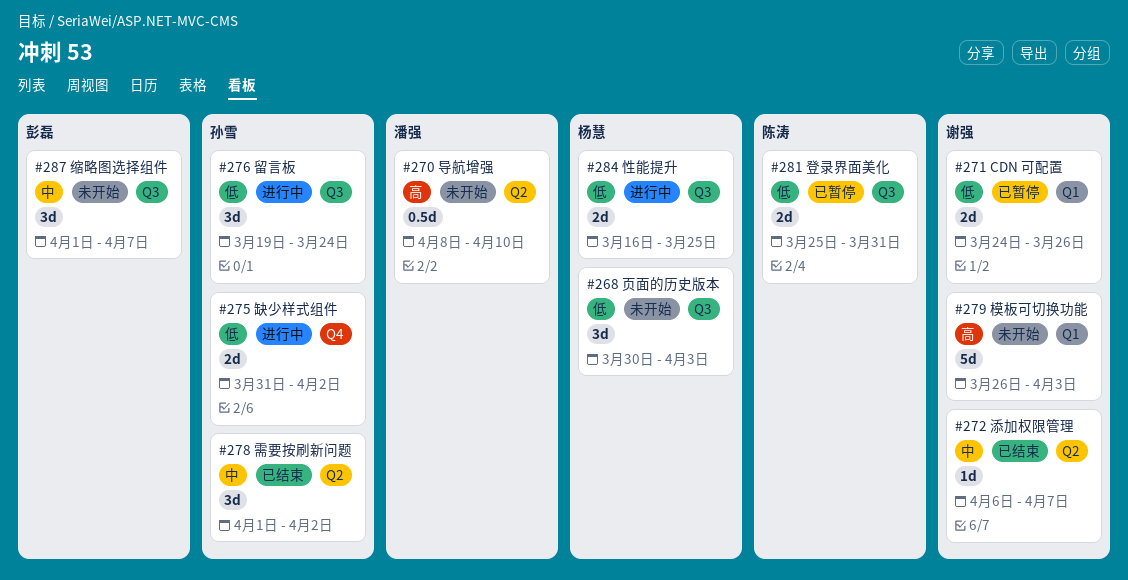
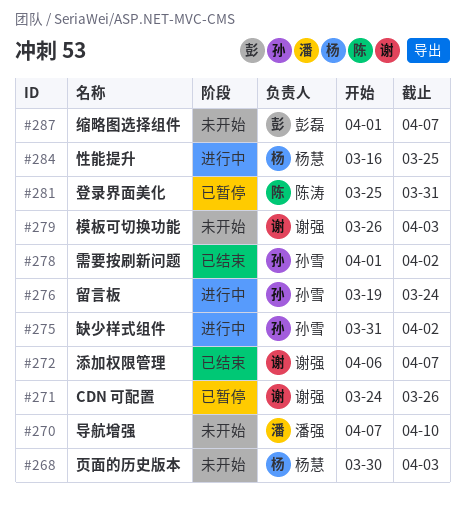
#270, start: Apr 8 -> Apr 7

